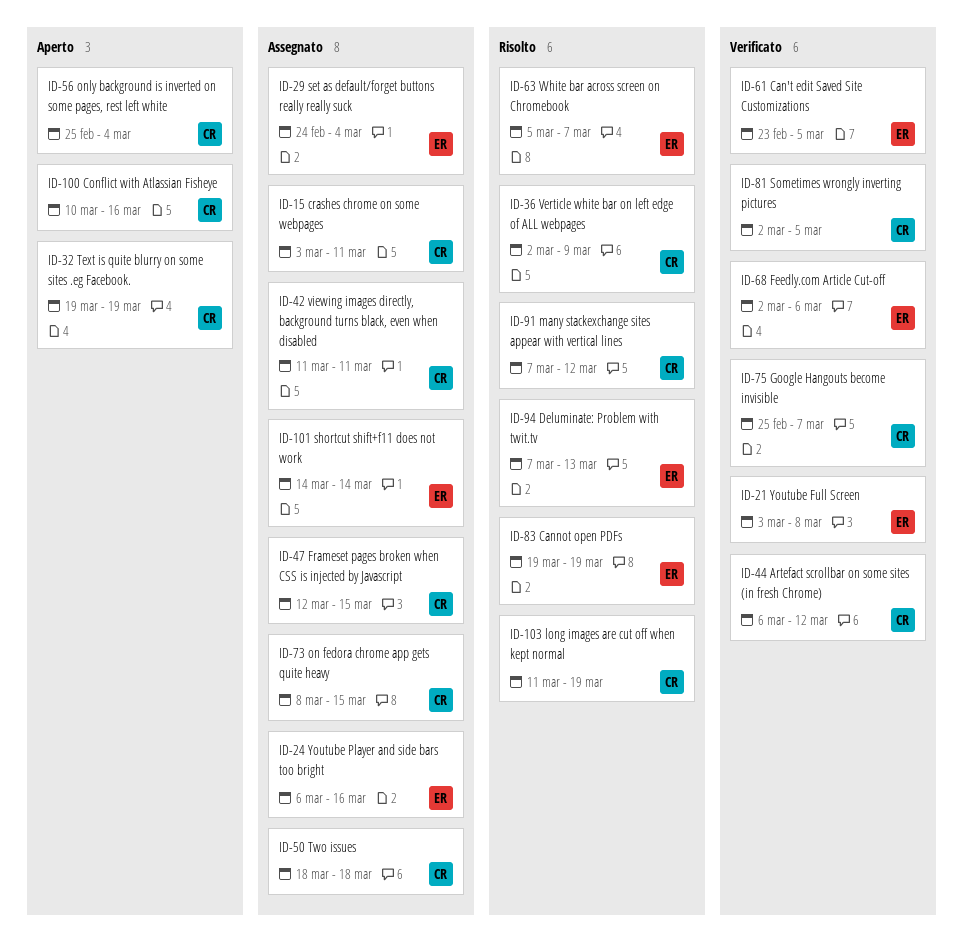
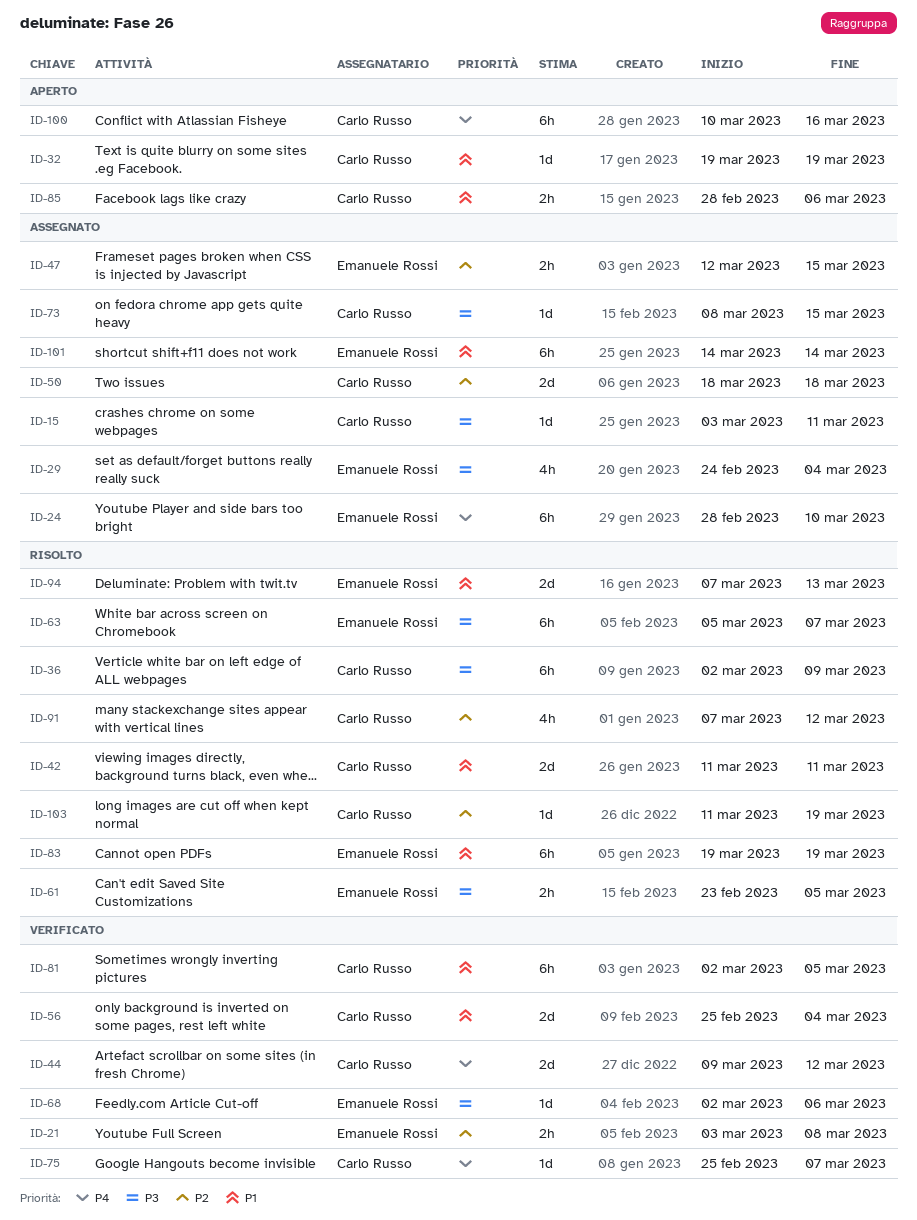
ID-24, start: Mar 6 -> Feb 28
ID-24, due: Mar 16 -> Mar 10
ID-42, status: Assegnato -> Risolto
ID-44, start: Mar 6 -> Mar 9
ID-47, owner: Carlo Russo -> Emanuele Rossi
ID-56, status: Aperto -> Verificato
ID-61, status: Verificato -> Risolto
ID-85: none -> present

